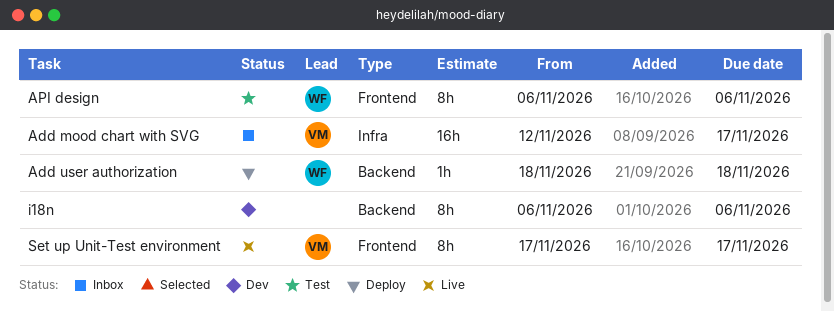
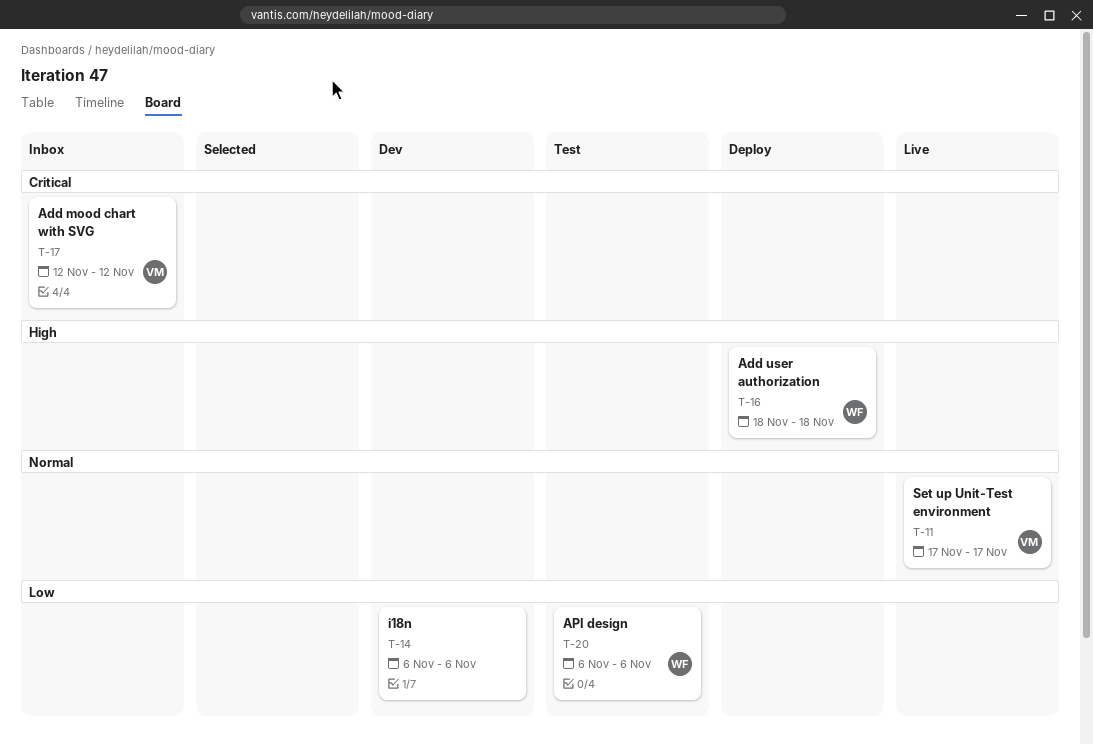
Add mood chart with SVG, due: Nov 17 -> Nov 12

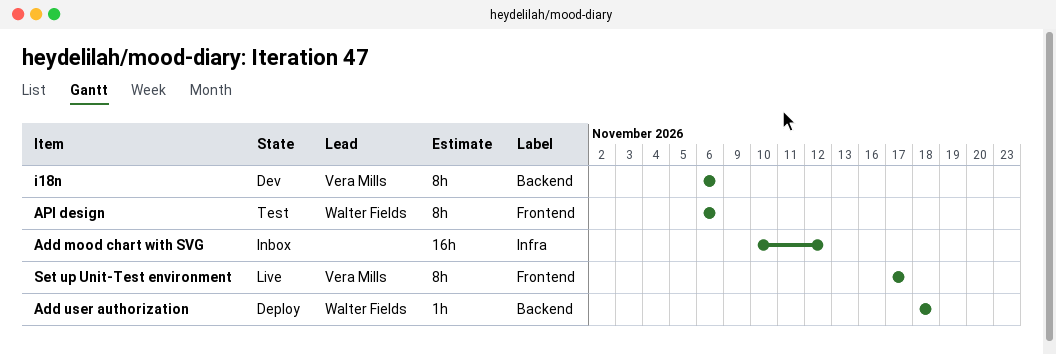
Add mood chart with SVG, owner: Vera Mills -> none
Add mood chart with SVG, start: Nov 12 -> Nov 10
i18n, owner: none -> Vera Mills

